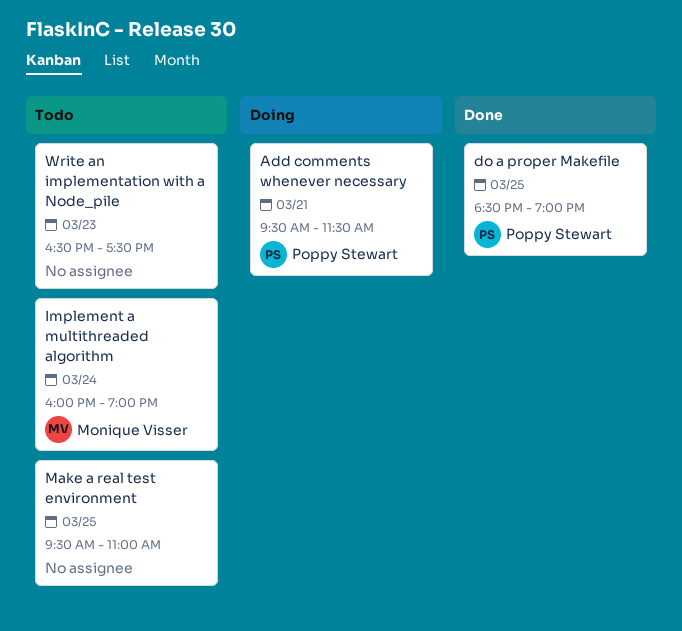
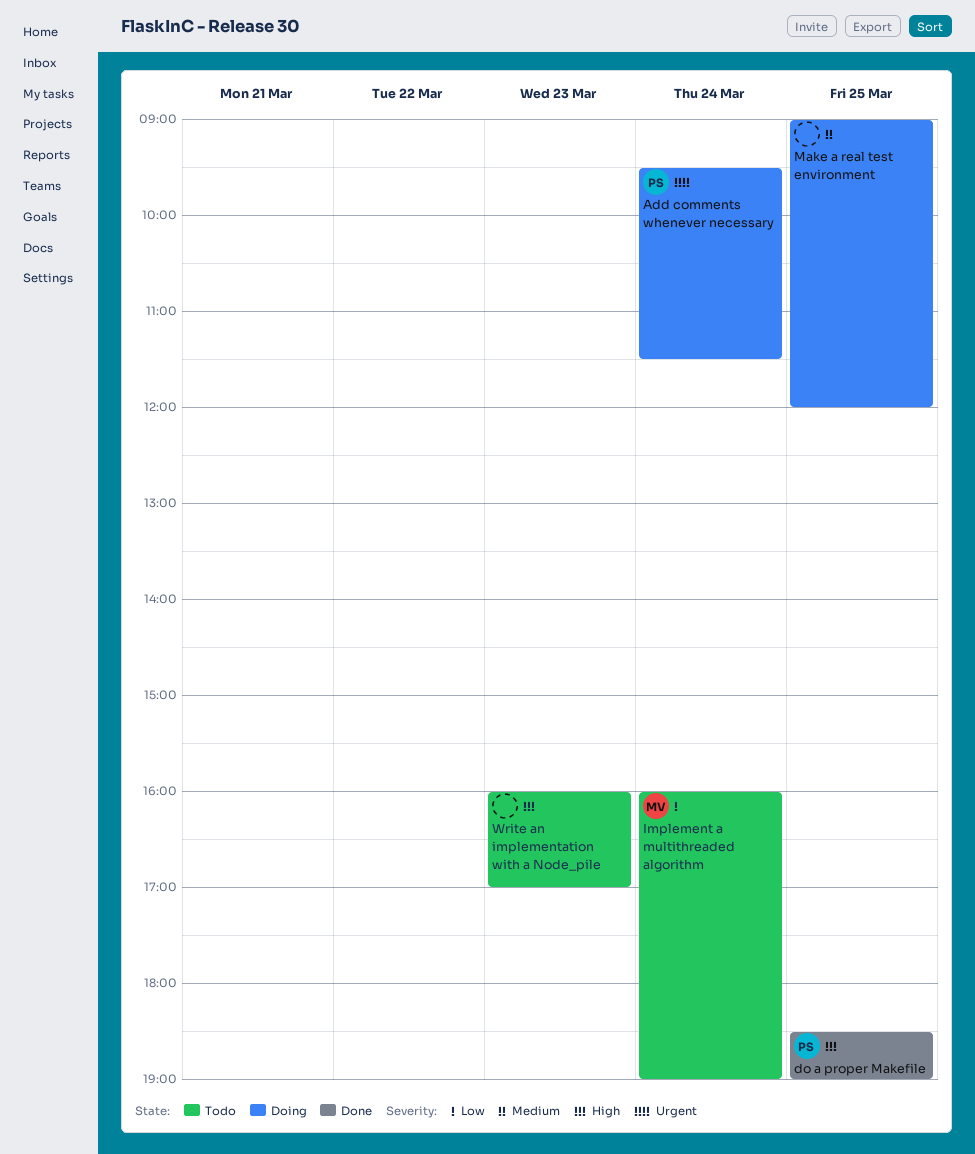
Add comments whenever necessary, day: Mar 21 -> Mar 24
Make a real test environment, status: Todo -> Doing
Make a real test environment, begins: 09:30 -> 09:00
Make a real test environment, ends: 11:00 -> 12:00
Write an implementation with a Node_pile, begins: 16:30 -> 16:00
Write an implementation with a Node_pile, ends: 17:30 -> 17:00

